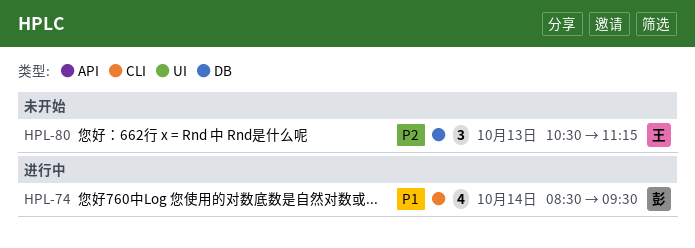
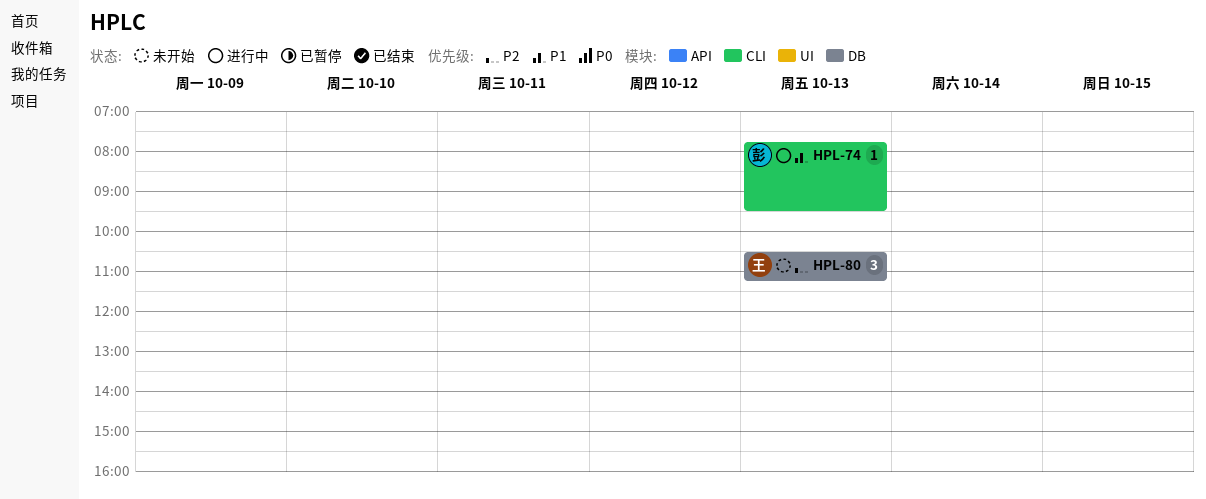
HPL-74, estimate: 4 -> 1
HPL-74, day: Oct 14 -> Oct 13
HPL-74, begins: 08:30 -> 07:45

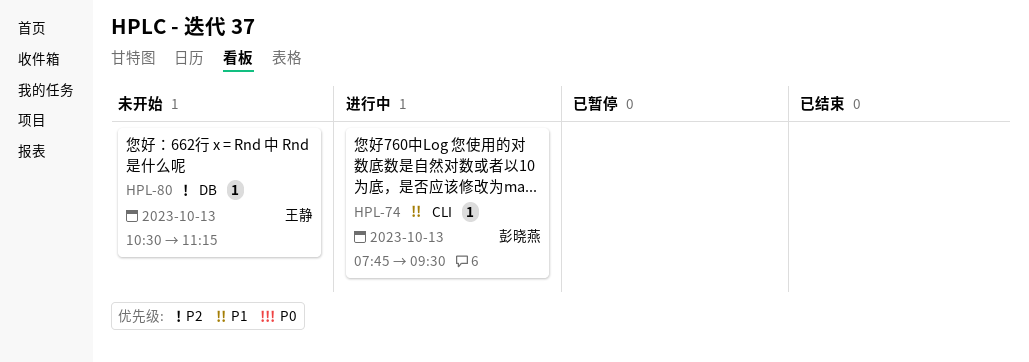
HPL-80, estimate: 3 -> 1

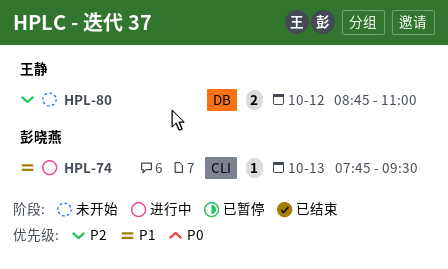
HPL-80, estimate: 1 -> 2
HPL-80, day: Oct 13 -> Oct 12
HPL-80, begins: 10:30 -> 08:45
HPL-80, ends: 11:15 -> 11:00

